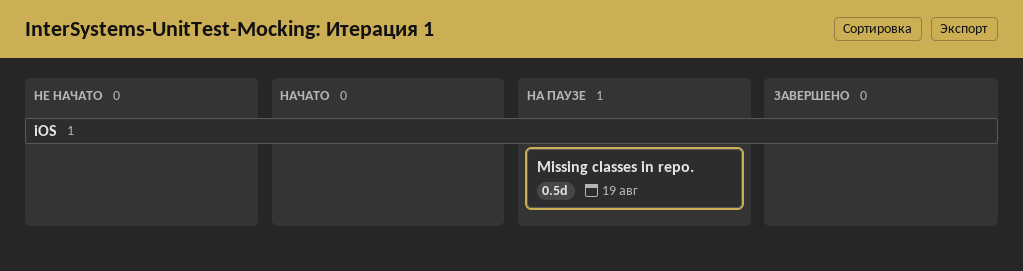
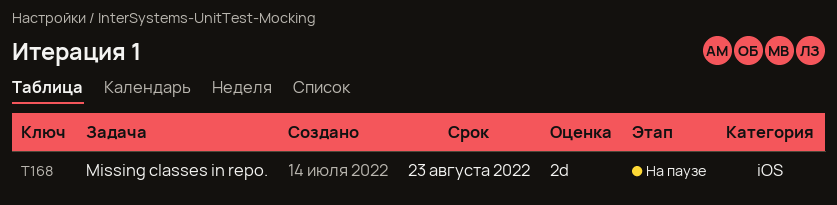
Missing classes in repo., estimate: 0.5d -> 2d
Missing classes in repo., due: Aug 19 -> Aug 23

